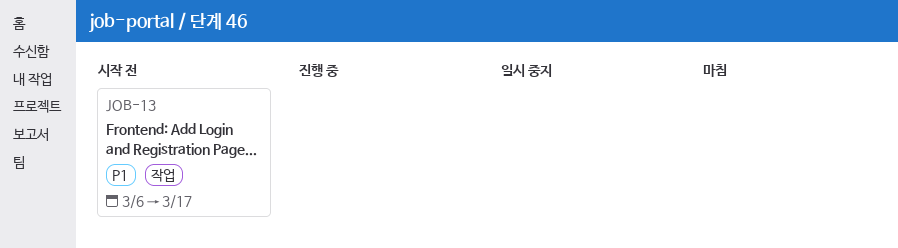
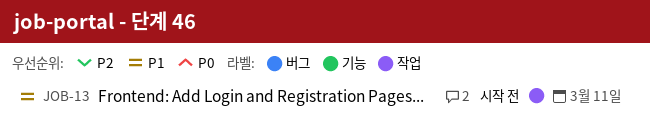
JOB-13, due: Mar 17 -> Mar 11

